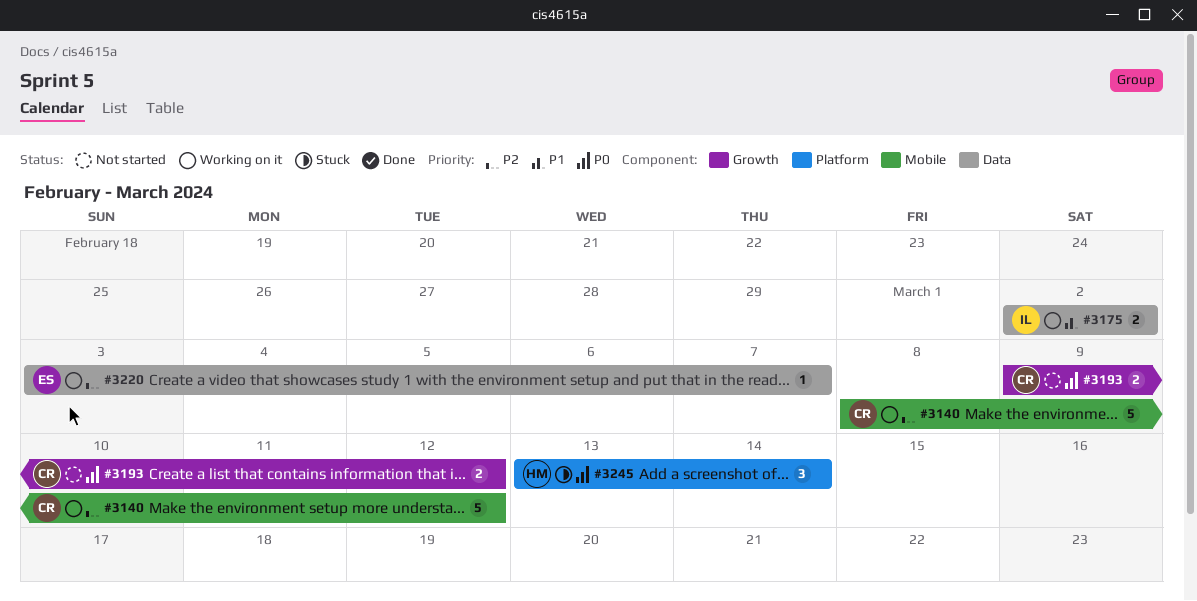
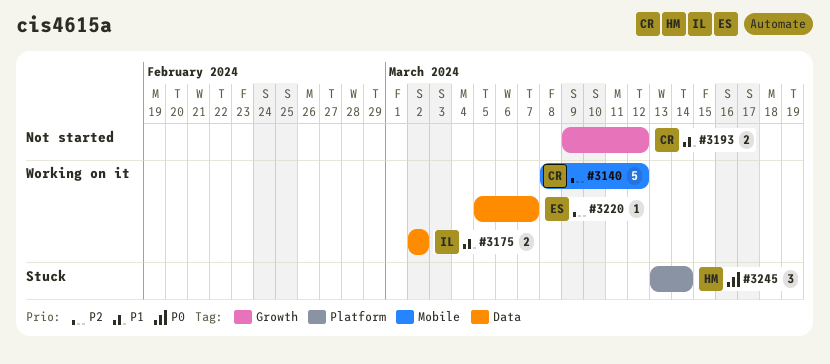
#3193, priority: P0 -> P1
#3220, start: Mar 3 -> Mar 5

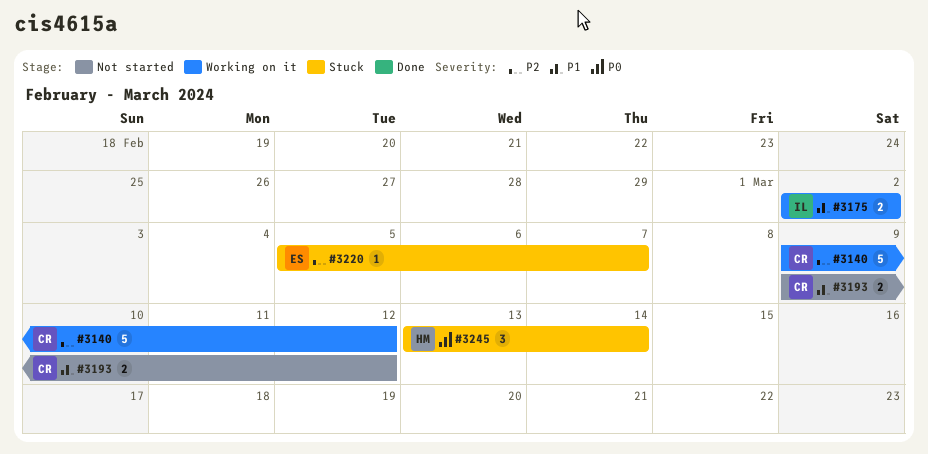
#3140, start: Mar 8 -> Mar 9
#3220, status: Working on it -> Stuck

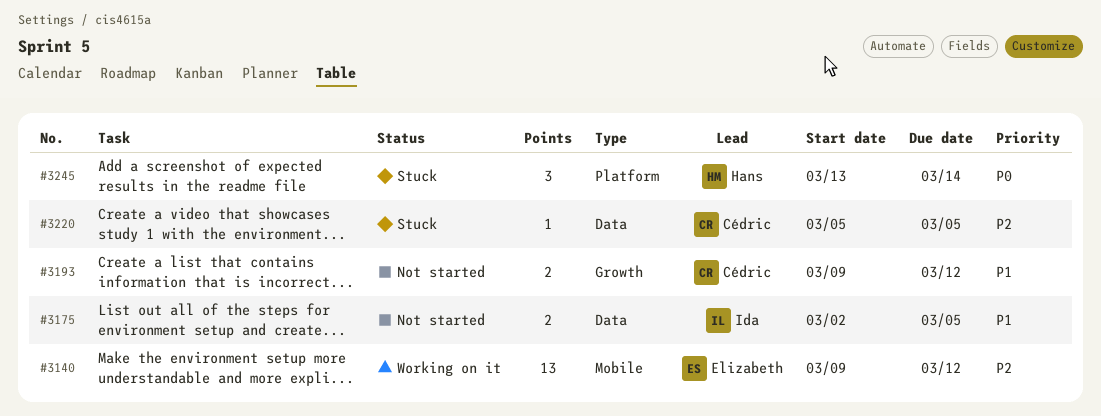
#3140, owner: Cédric -> Elizabeth
#3140, estimate: 5 -> 13
#3175, status: Working on it -> Not started
#3175, due: Mar 2 -> Mar 5
#3220, owner: Elizabeth -> Cédric
#3220, due: Mar 7 -> Mar 5

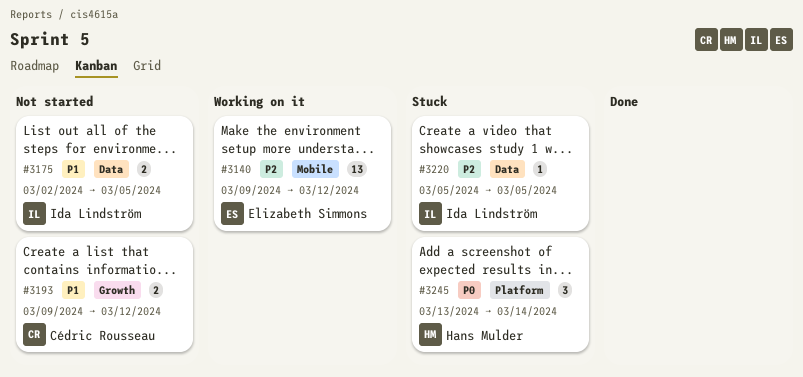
#3220, owner: Cédric Rousseau -> Ida Lindström

